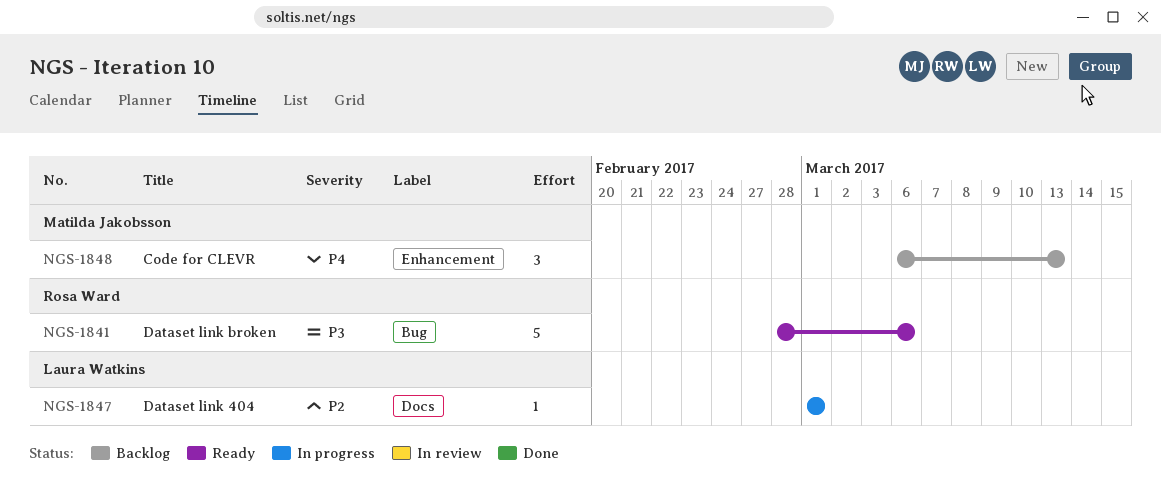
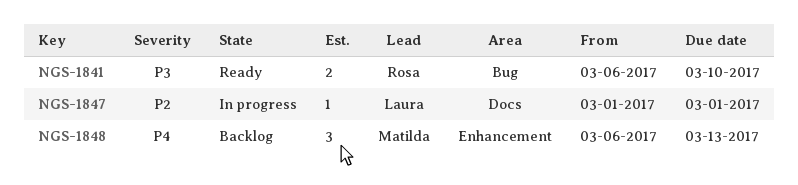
NGS-1841, estimate: 5 -> 2
NGS-1841, start: Feb 28 -> Mar 6
NGS-1841, due: Mar 6 -> Mar 10

